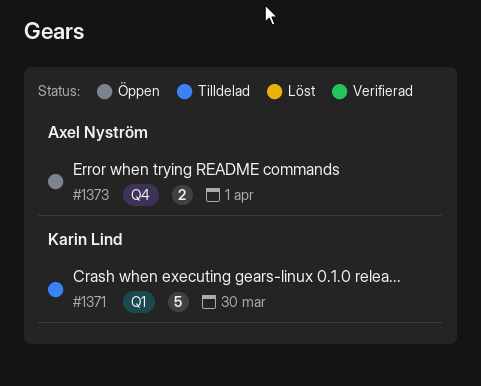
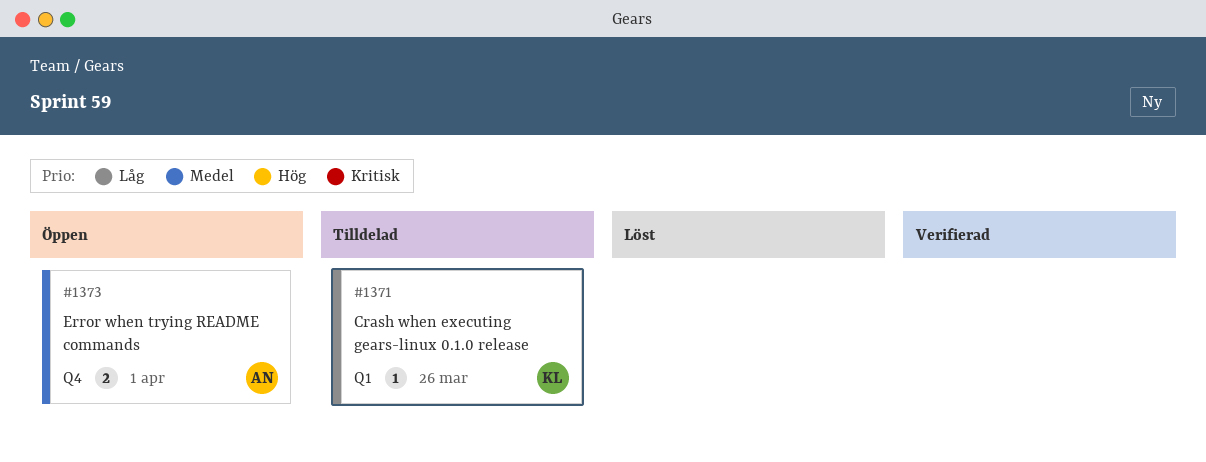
#1371, estimate: 5 -> 1
#1371, due: Mar 30 -> Mar 26

